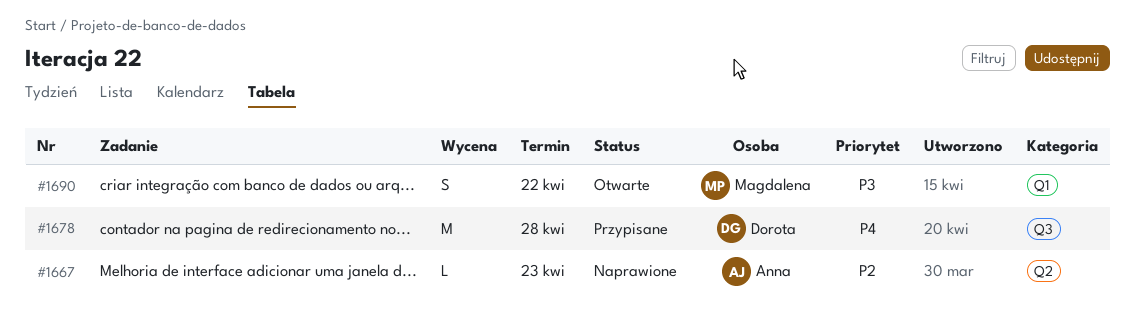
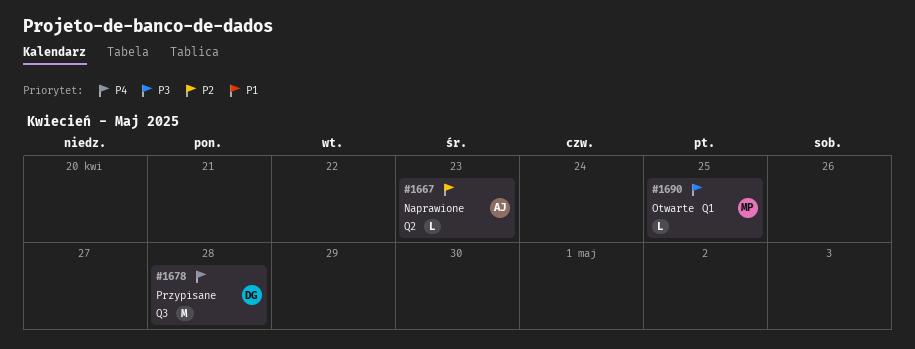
#1690, estimate: S -> L
#1690, due: Apr 22 -> Apr 25

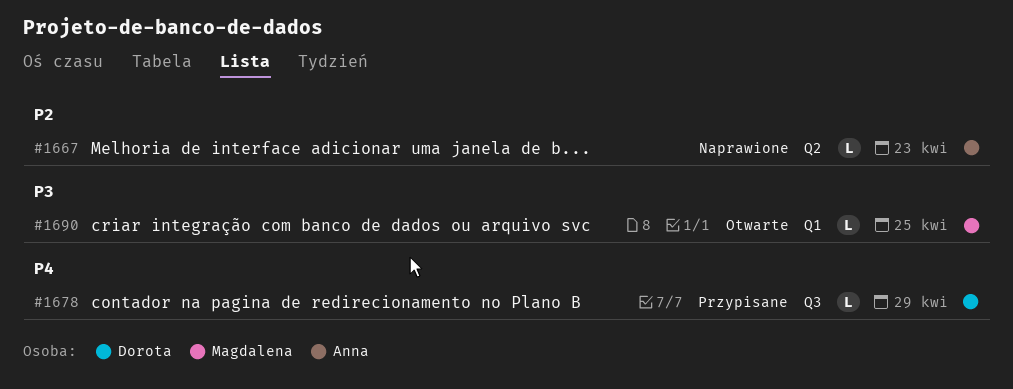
#1678, estimate: M -> L
#1678, due: Apr 28 -> Apr 29

